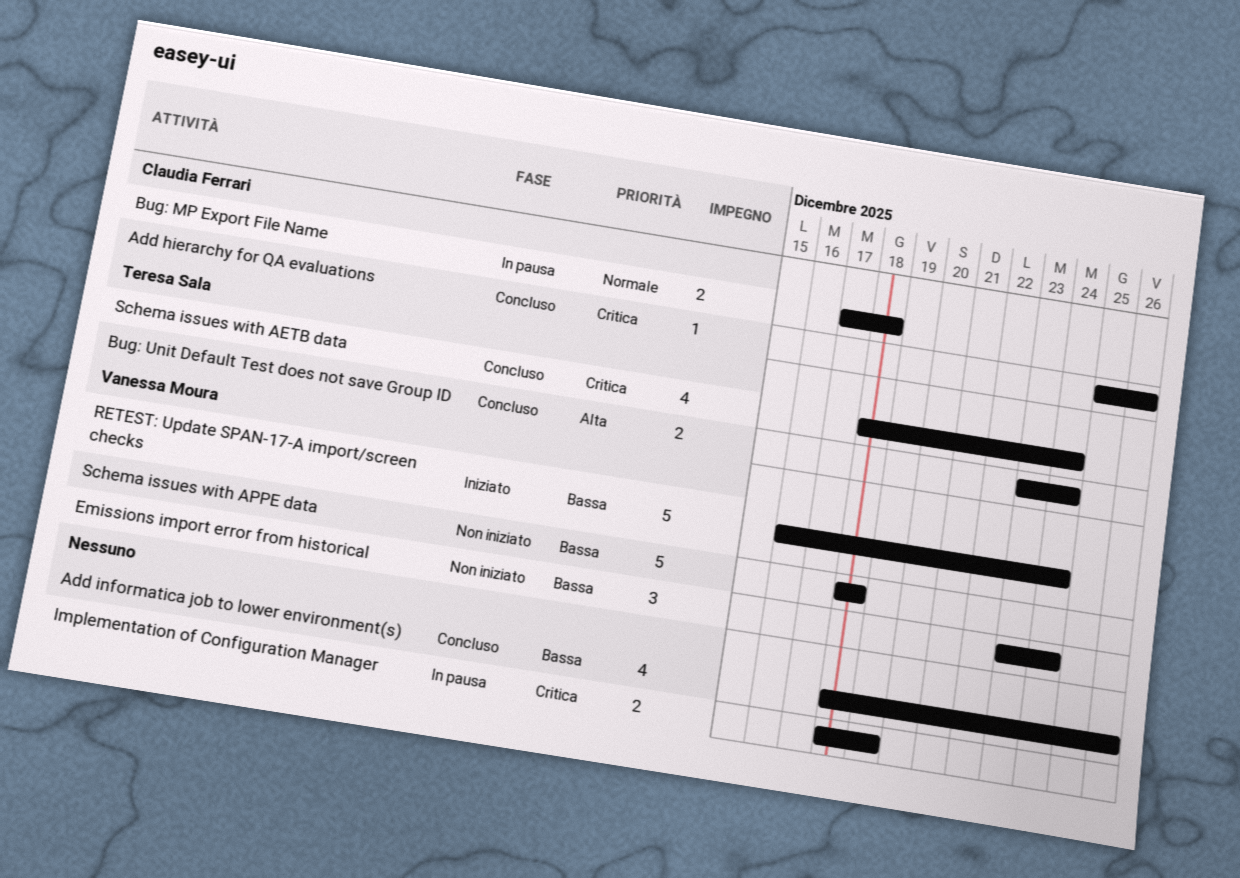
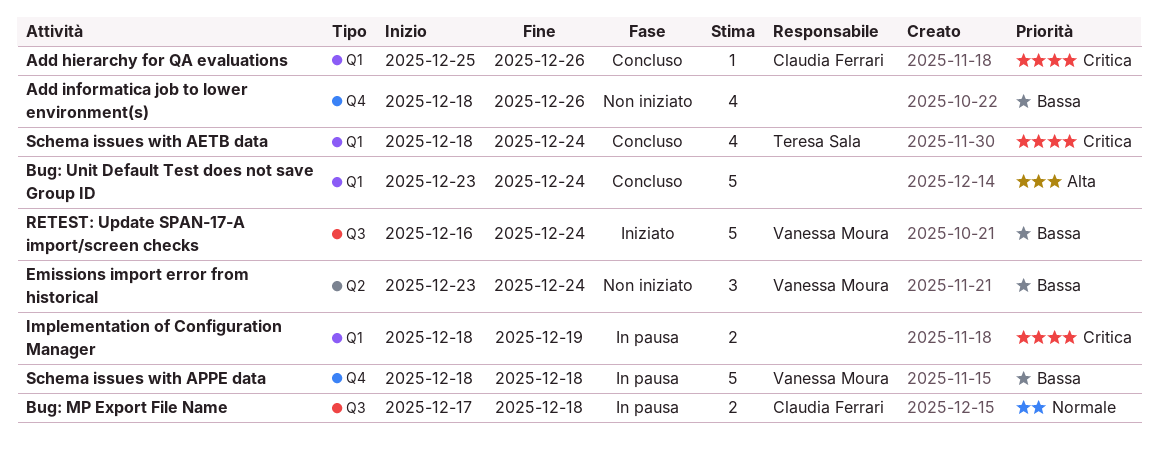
Add informatica job to lower environment(s), status: Concluso -> Non iniziato
Bug: Unit Default Test does not save Group ID, owner: Teresa Sala -> none
Bug: Unit Default Test does not save Group ID, estimate: 2 -> 5
Schema issues with APPE data, status: Non iniziato -> In pausa

